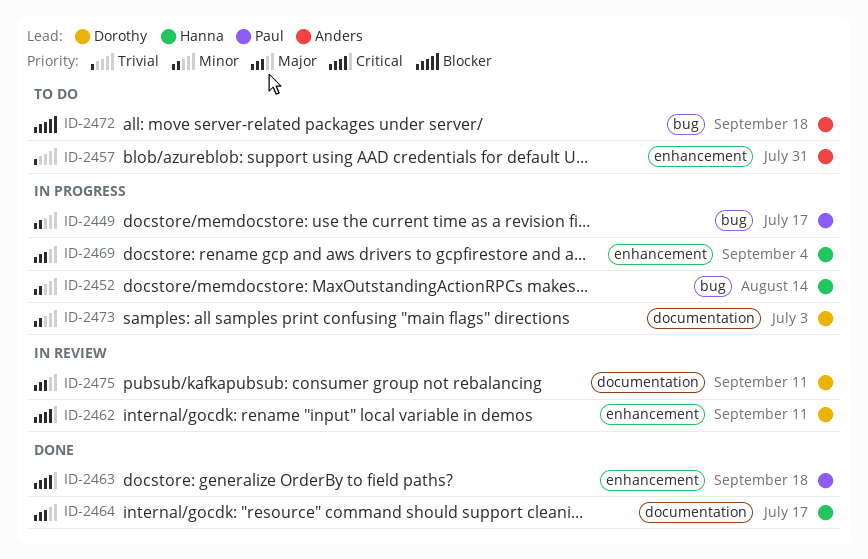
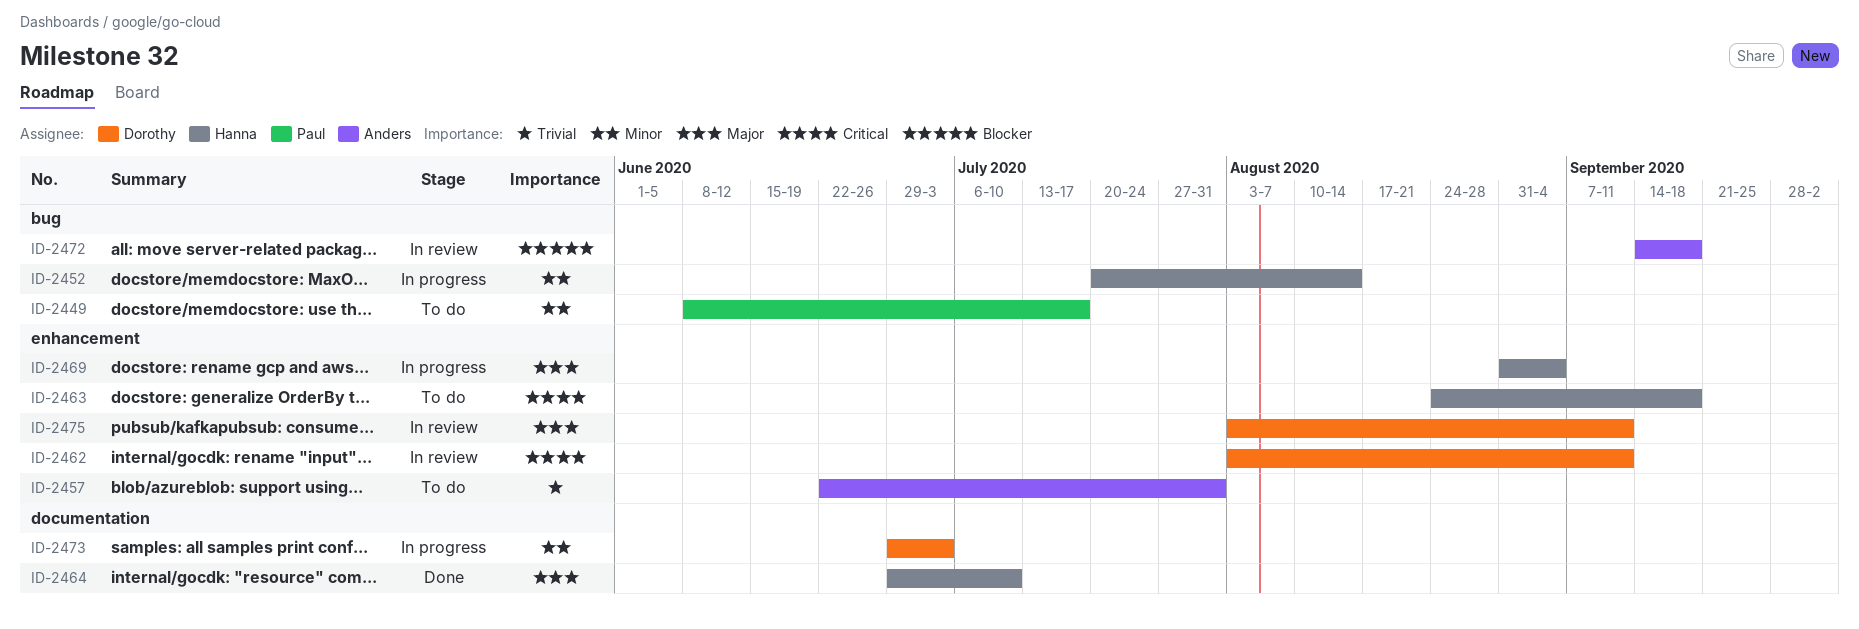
ID-2449, status: In progress -> To do
ID-2463, status: Done -> To do
ID-2463, owner: Paul -> Hanna
ID-2464, due: Jul 17 -> Jul 10
ID-2472, status: To do -> In review
ID-2475, label: documentation -> enhancement

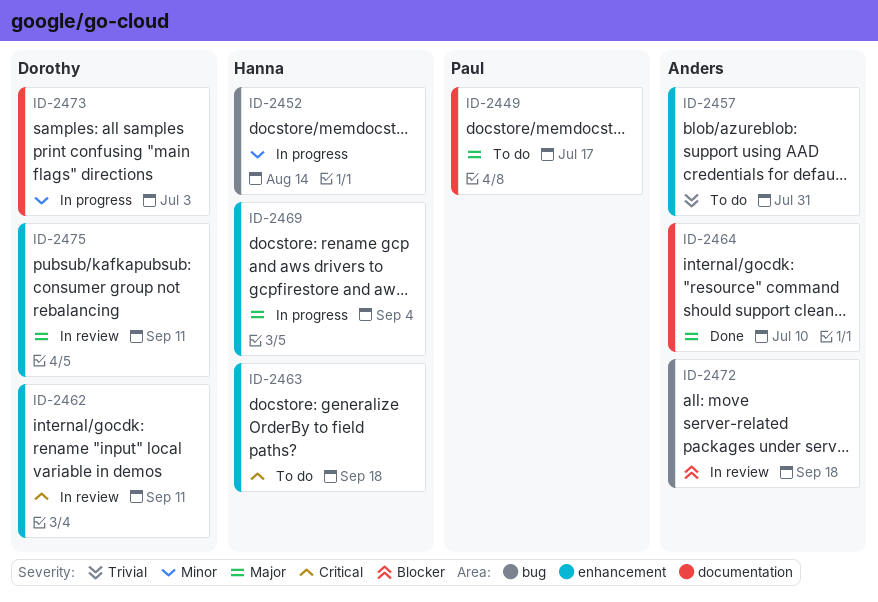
ID-2449, priority: Minor -> Major
ID-2449, label: bug -> documentation
ID-2464, owner: Hanna -> Anders

